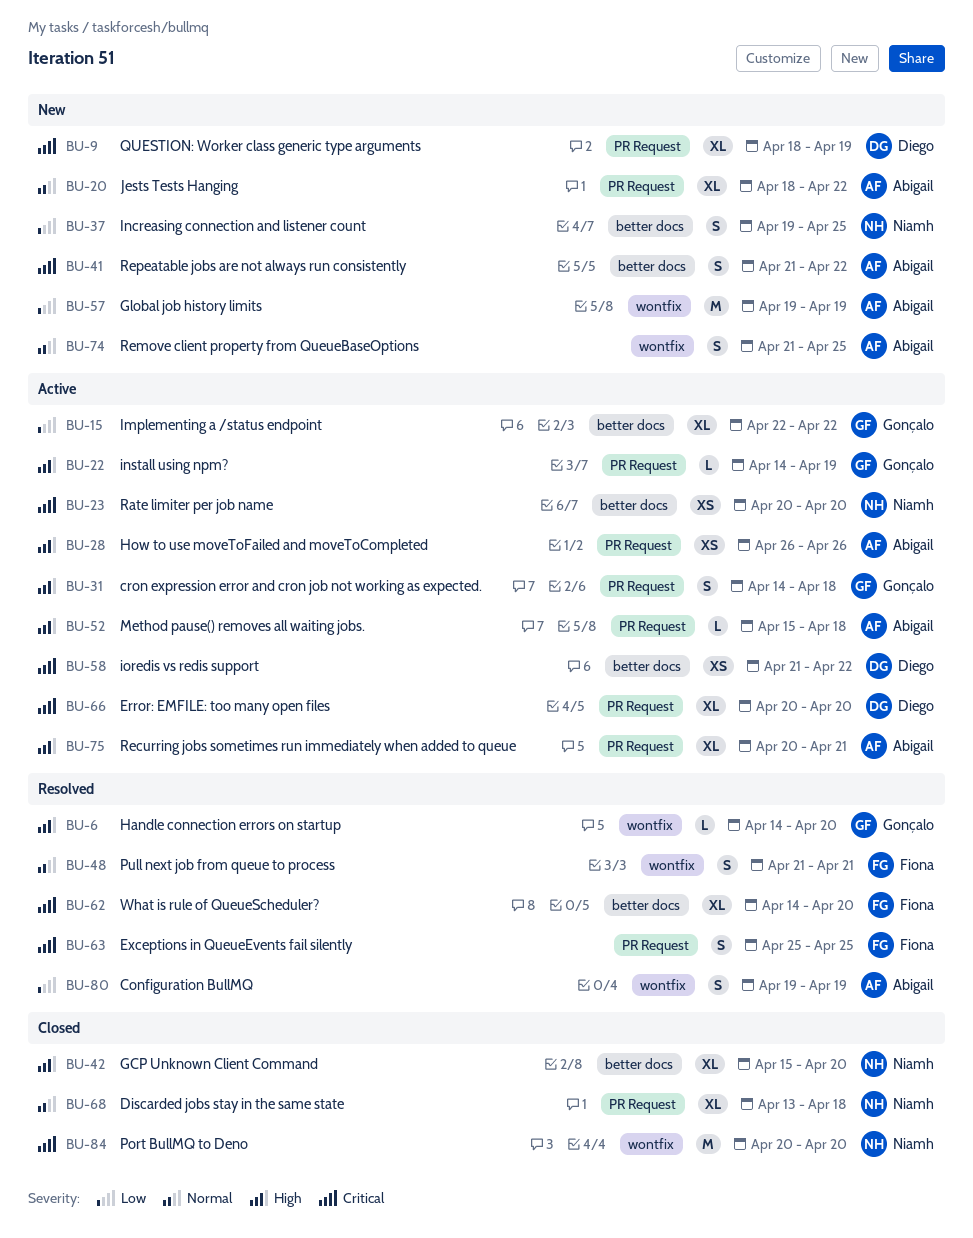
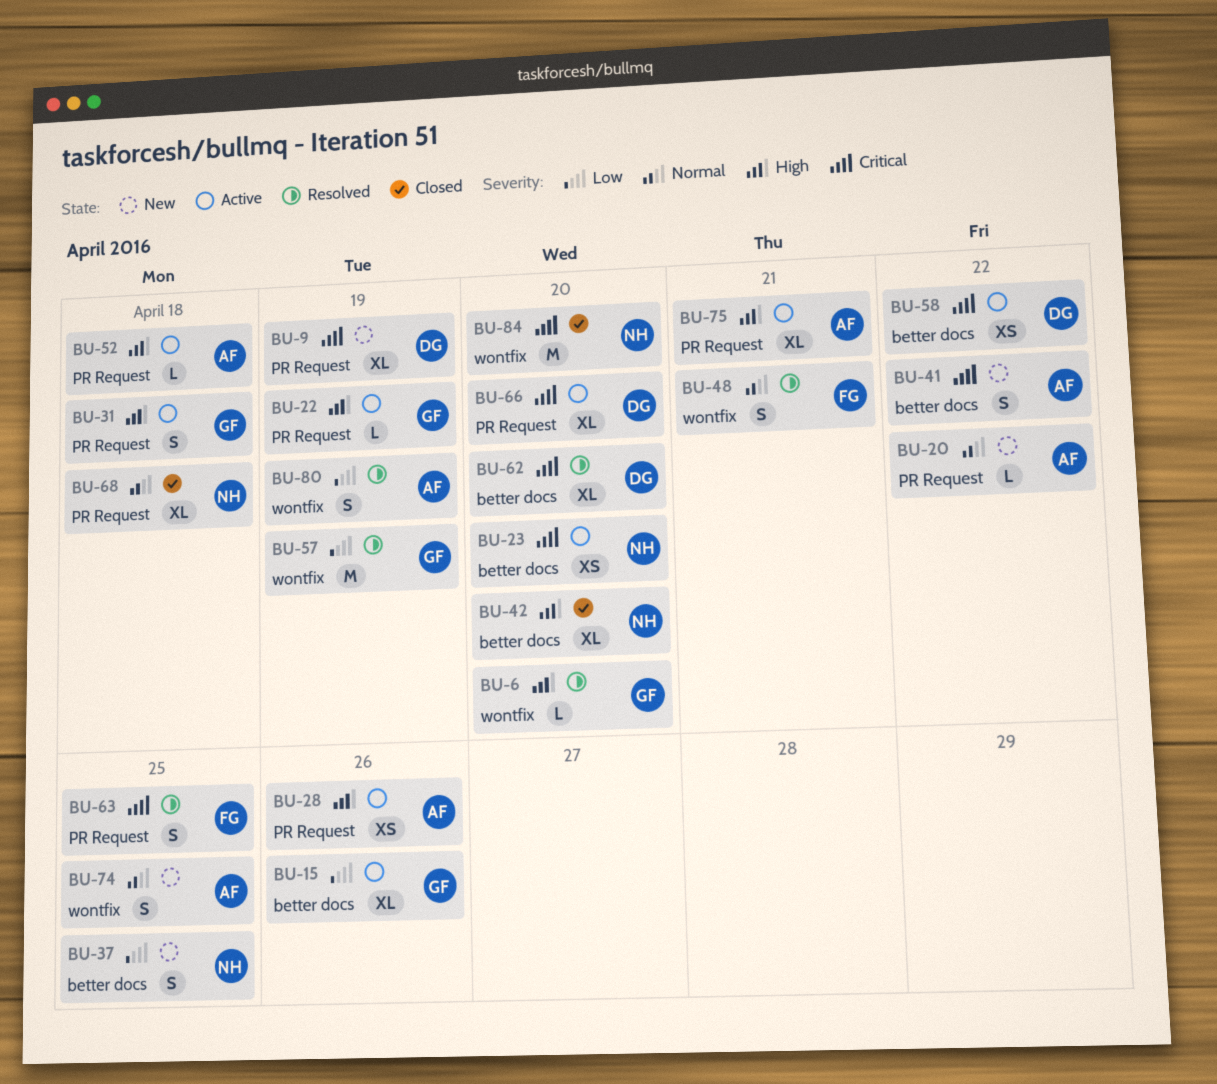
BU-15, due: Apr 22 -> Apr 26
BU-20, estimate: XL -> L
BU-57, status: New -> Resolved
BU-57, owner: Abigail -> Gonçalo
BU-62, owner: Fiona -> Diego

